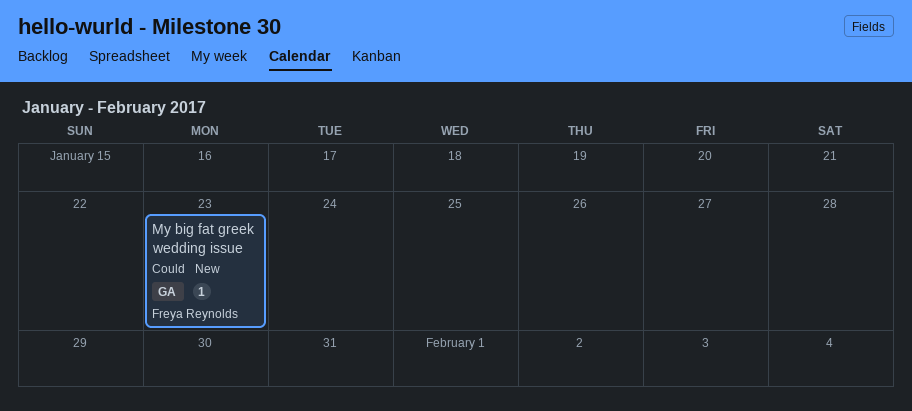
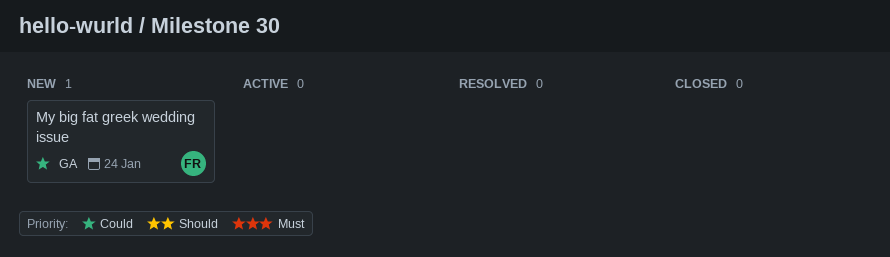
My big fat greek wedding issue, due: Jan 23 -> Jan 24

